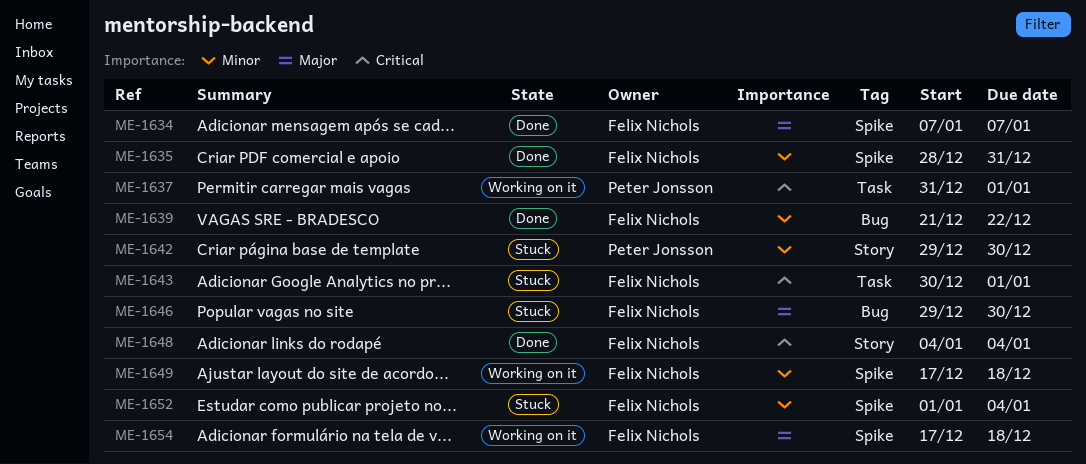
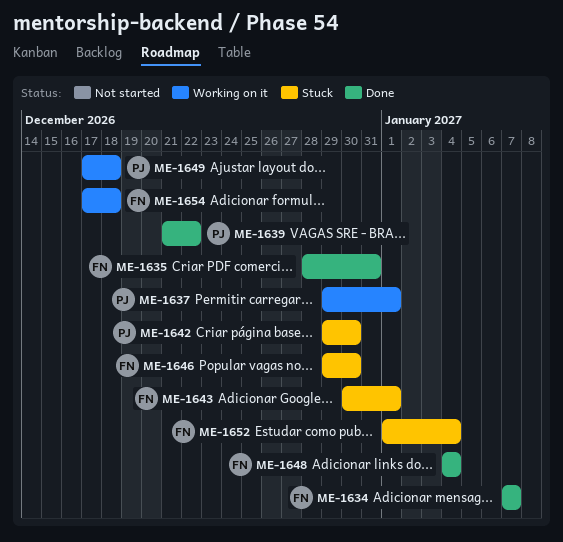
ME-1637, start: Dec 31 -> Dec 29
ME-1639, owner: Felix Nichols -> Peter Jonsson
ME-1649, owner: Felix Nichols -> Peter Jonsson

